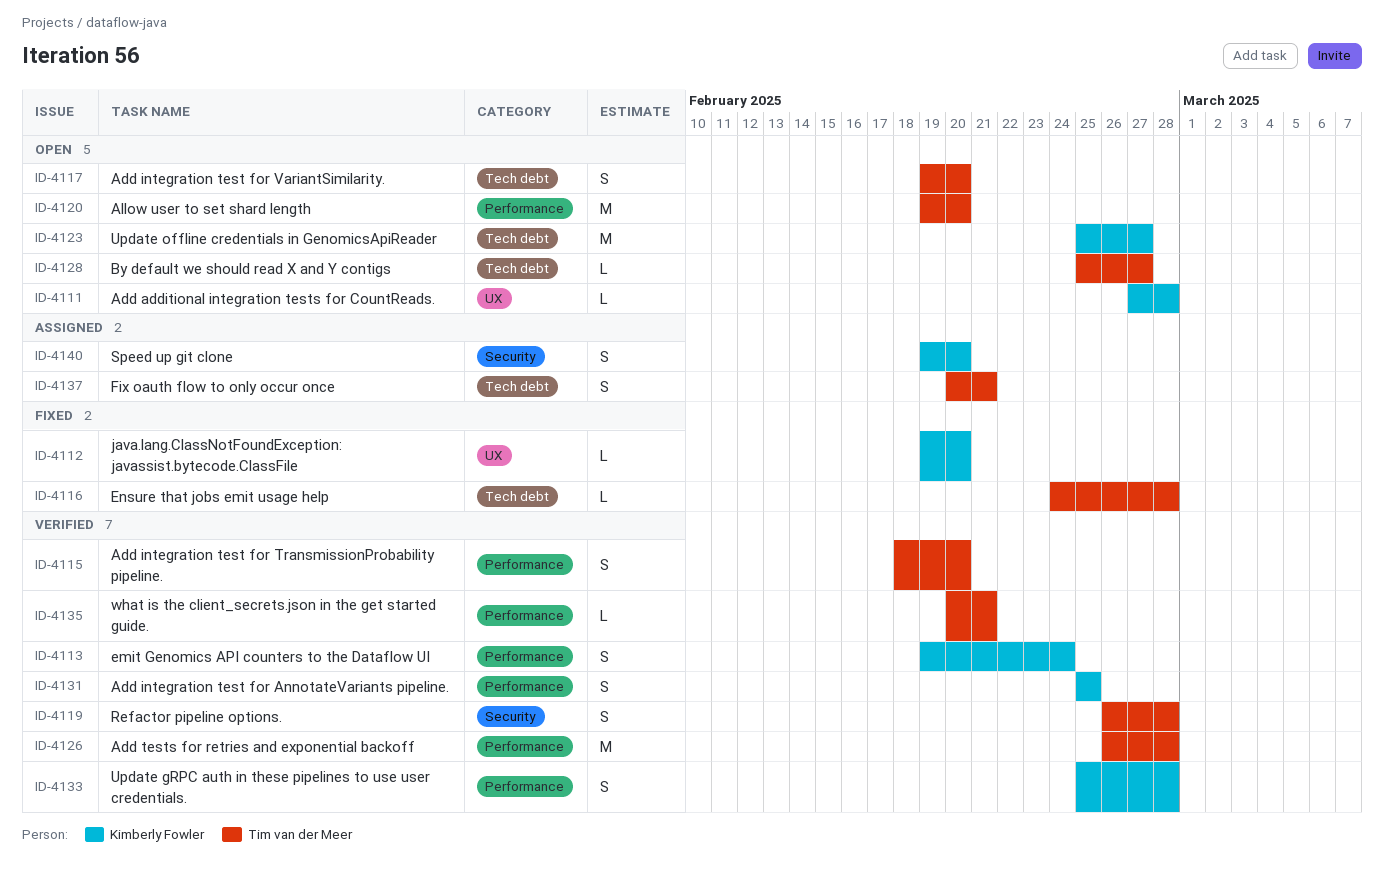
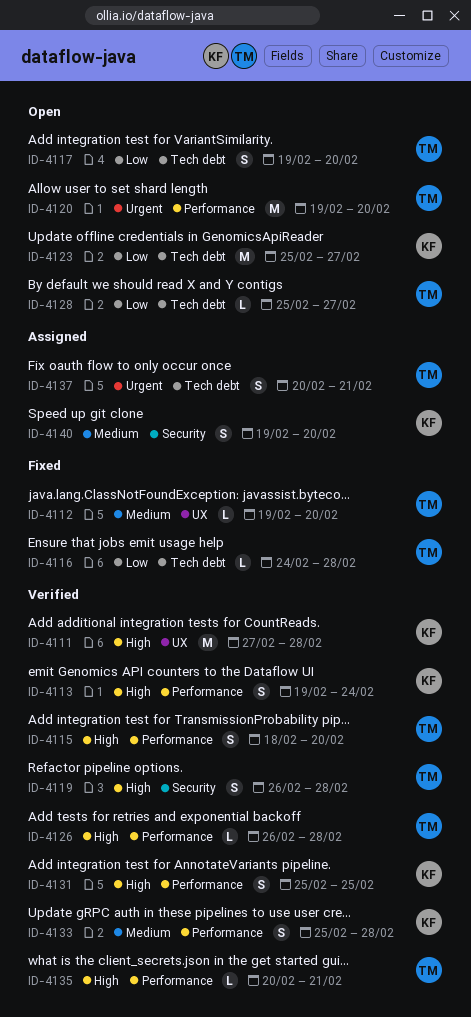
ID-4111, status: Open -> Verified
ID-4111, estimate: L -> M
ID-4112, owner: Kimberly Fowler -> Tim van der Meer
ID-4126, estimate: M -> L

